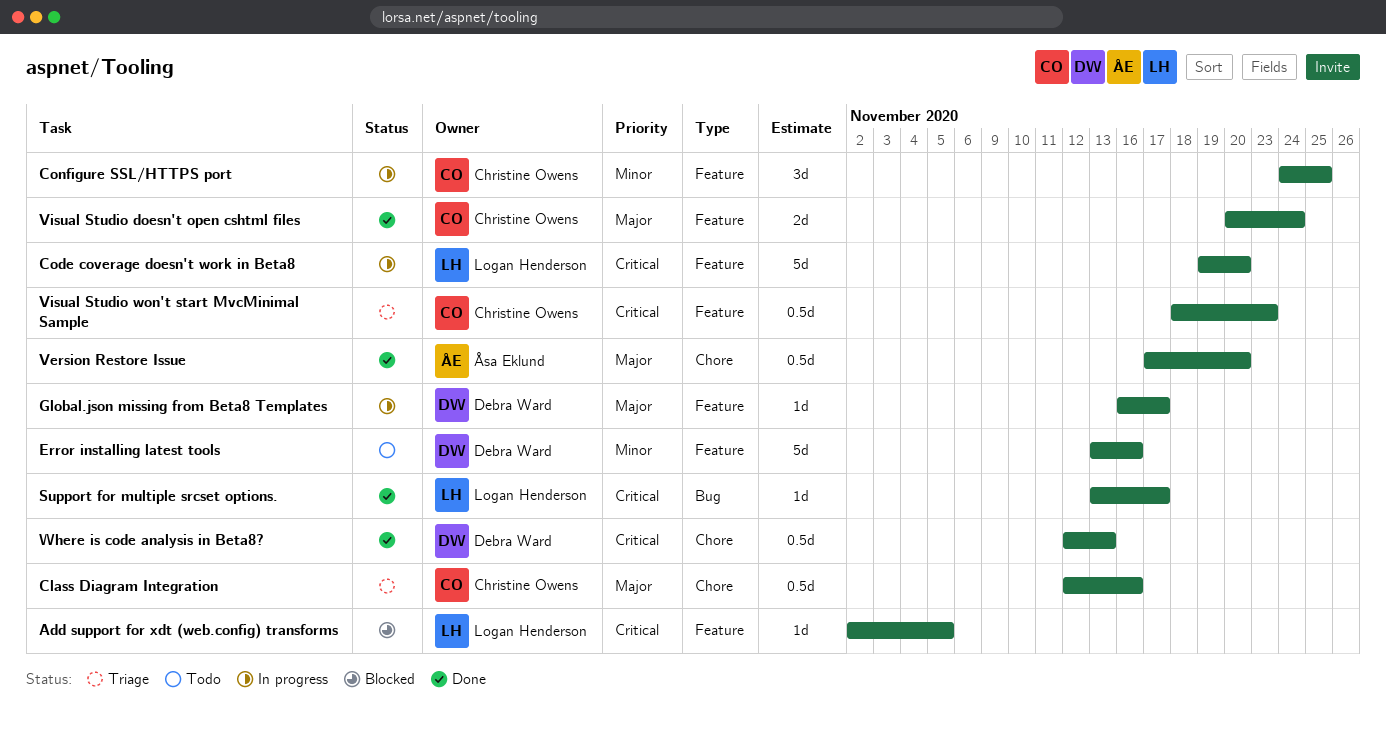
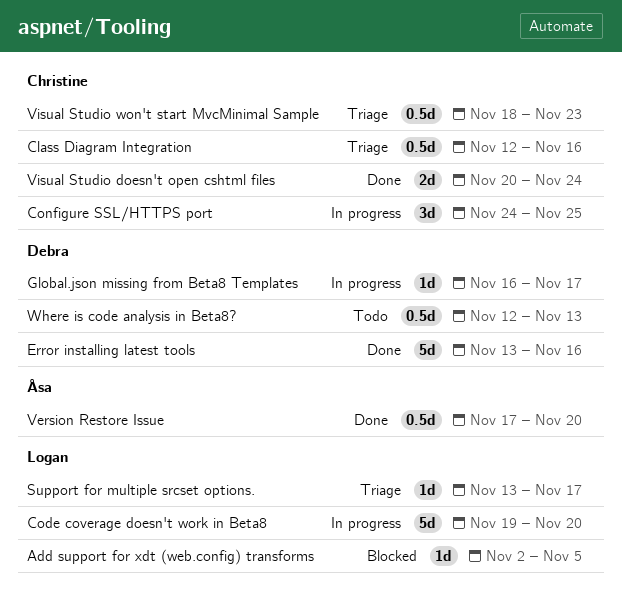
Error installing latest tools, status: Todo -> Done
Support for multiple srcset options., status: Done -> Triage
Where is code analysis in Beta8?, status: Done -> Todo

